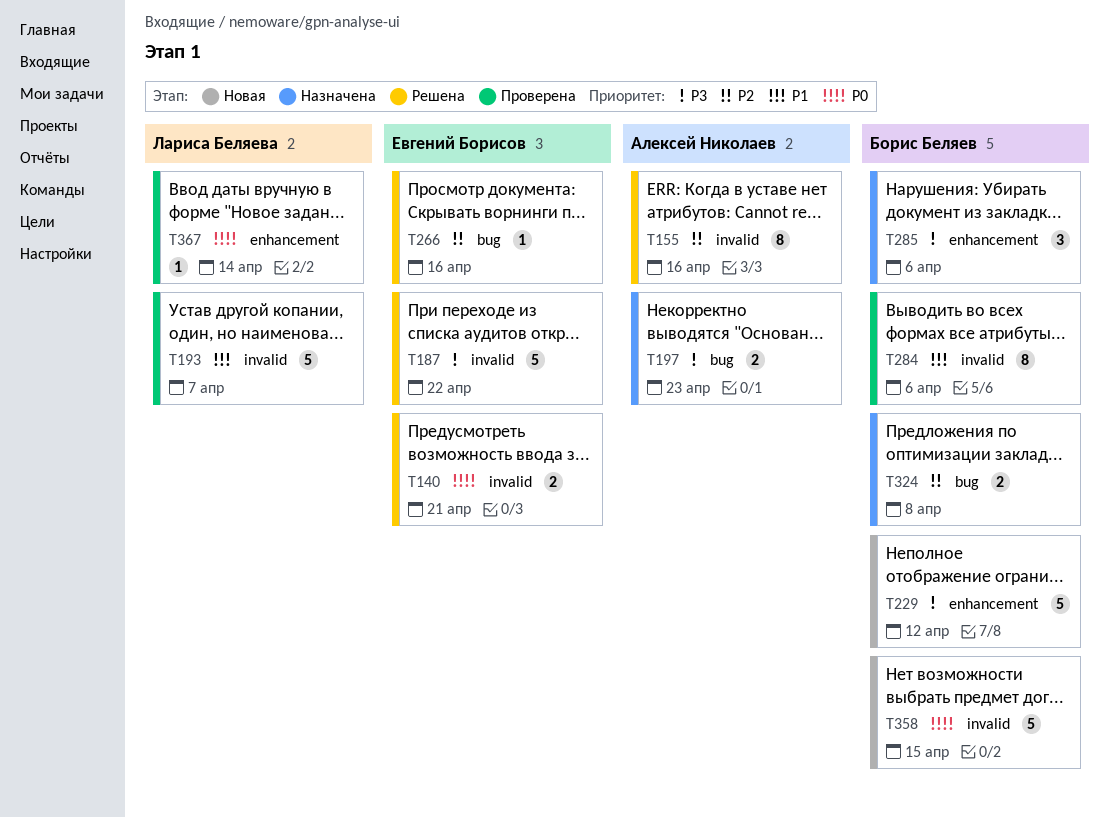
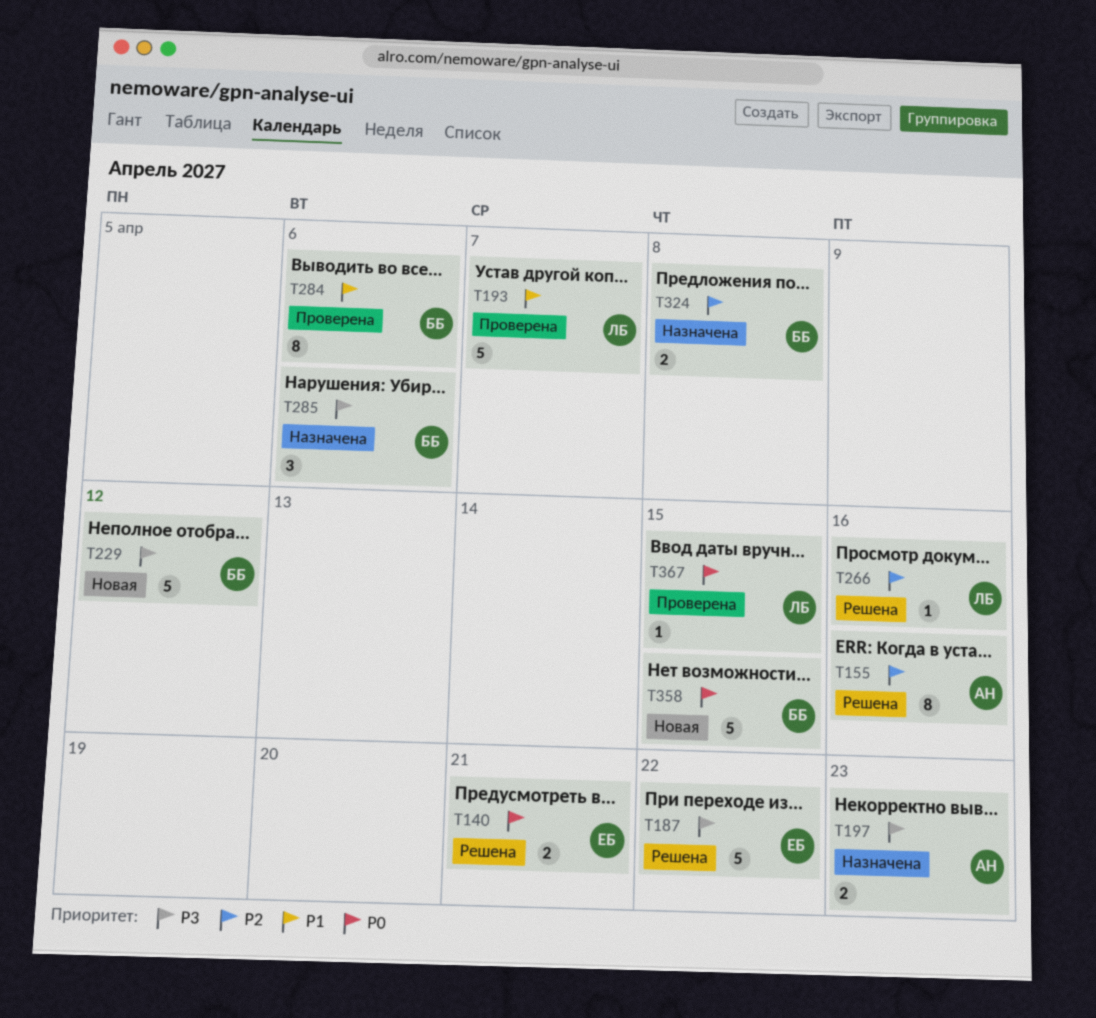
T266, owner: Евгений Борисов -> Лариса Беляева
T367, due: Apr 14 -> Apr 15

